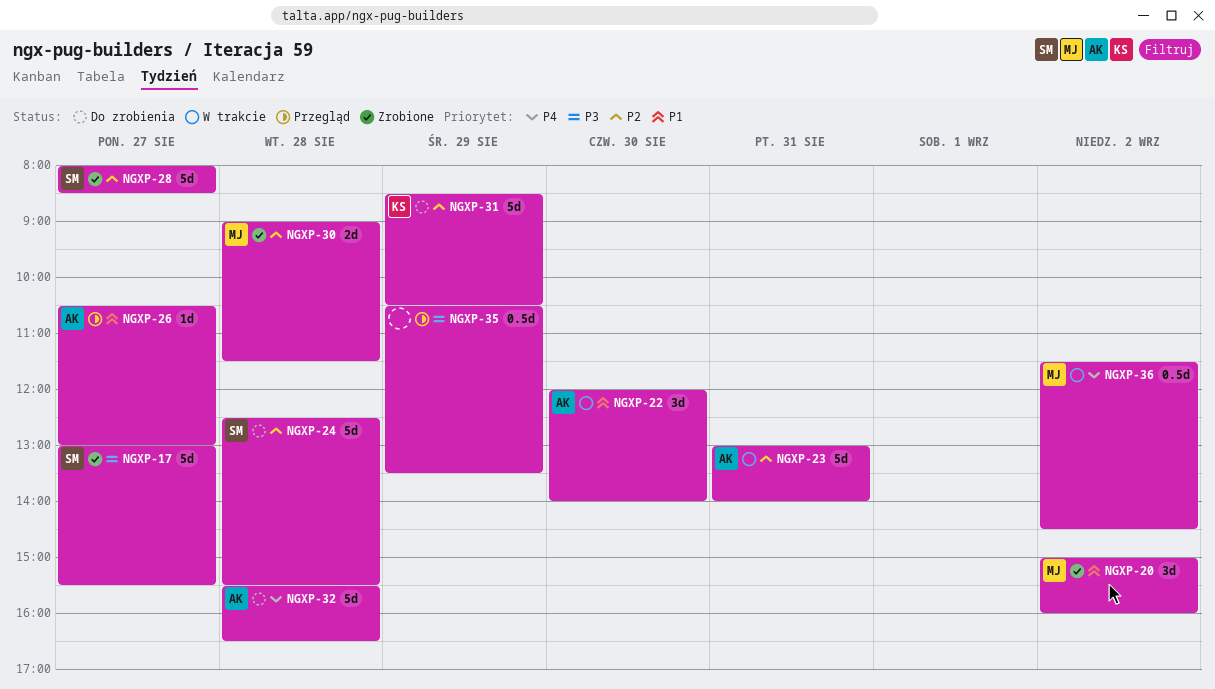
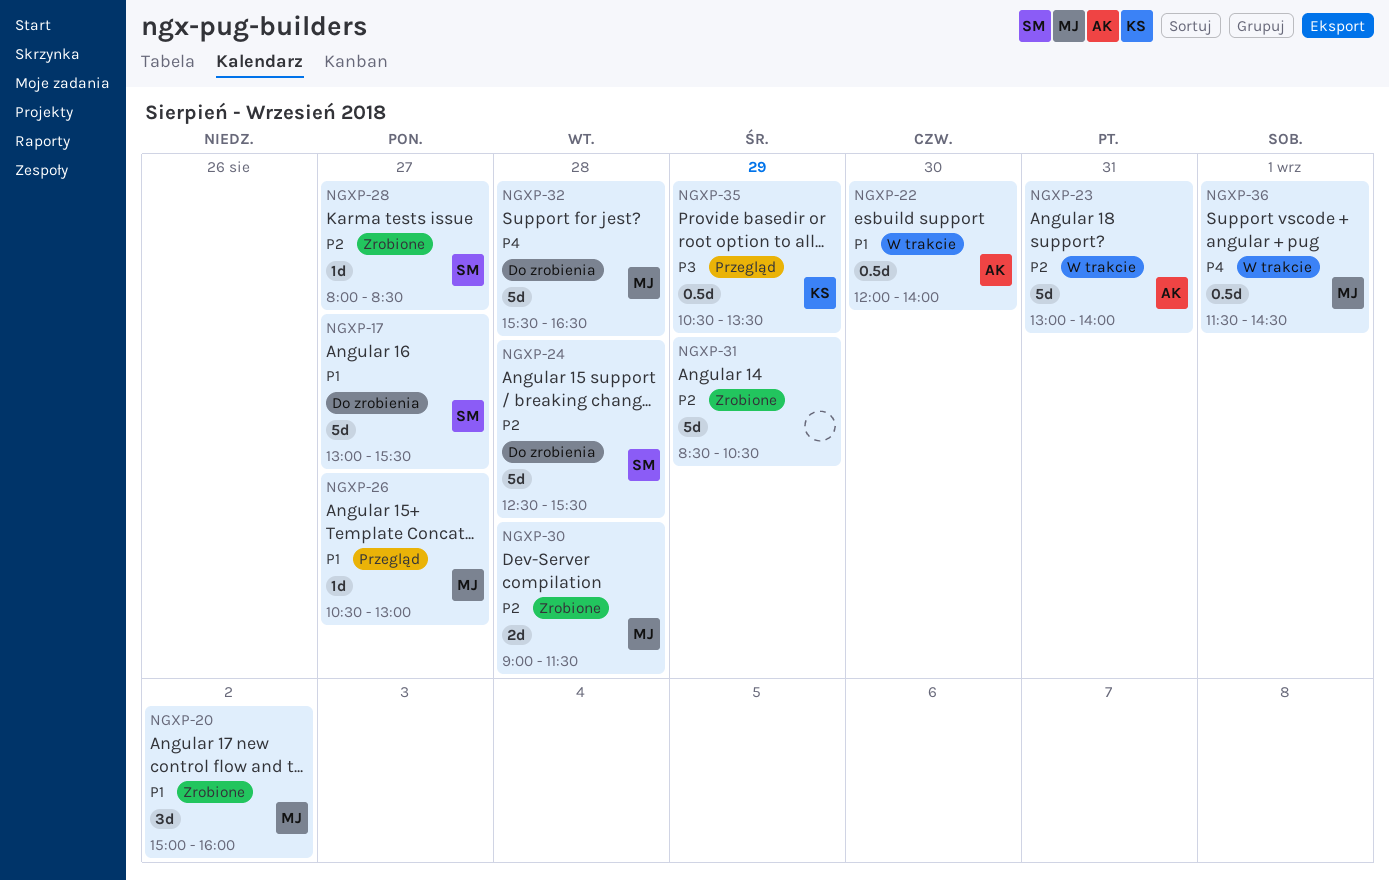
NGXP-17, status: Zrobione -> Do zrobienia
NGXP-17, priority: P3 -> P1
NGXP-22, estimate: 3d -> 0.5d
NGXP-26, owner: AK -> MJ
NGXP-28, estimate: 5d -> 1d
NGXP-31, status: Do zrobienia -> Zrobione
NGXP-31, owner: KS -> none
NGXP-32, owner: AK -> MJ
NGXP-35, owner: none -> KS
NGXP-36, day: Sep 2 -> Sep 1

